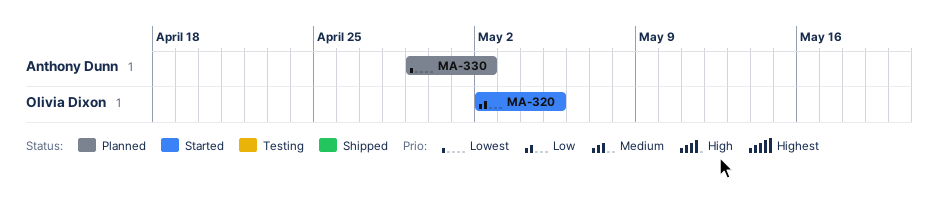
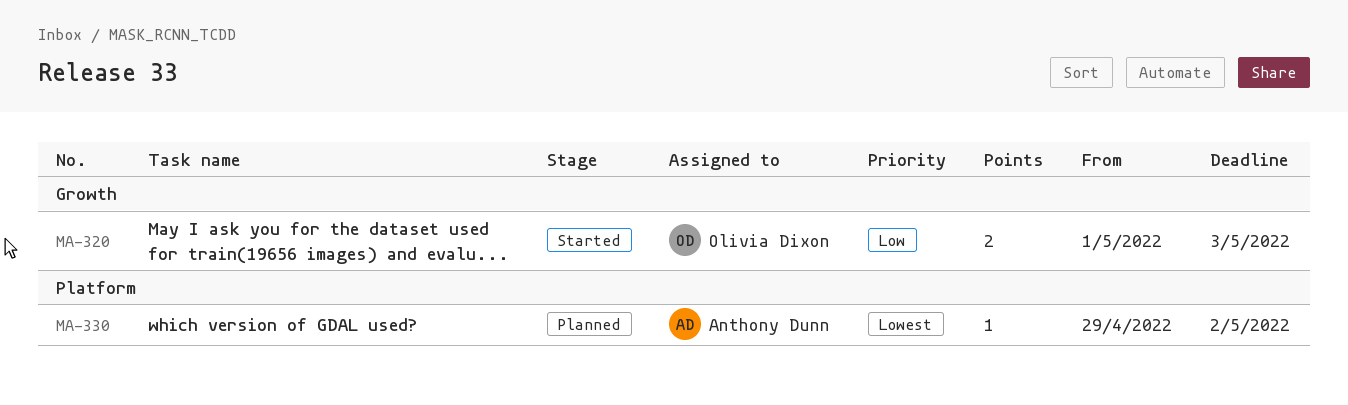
MA-320, start: May 2 -> May 1
MA-320, due: May 5 -> May 3

